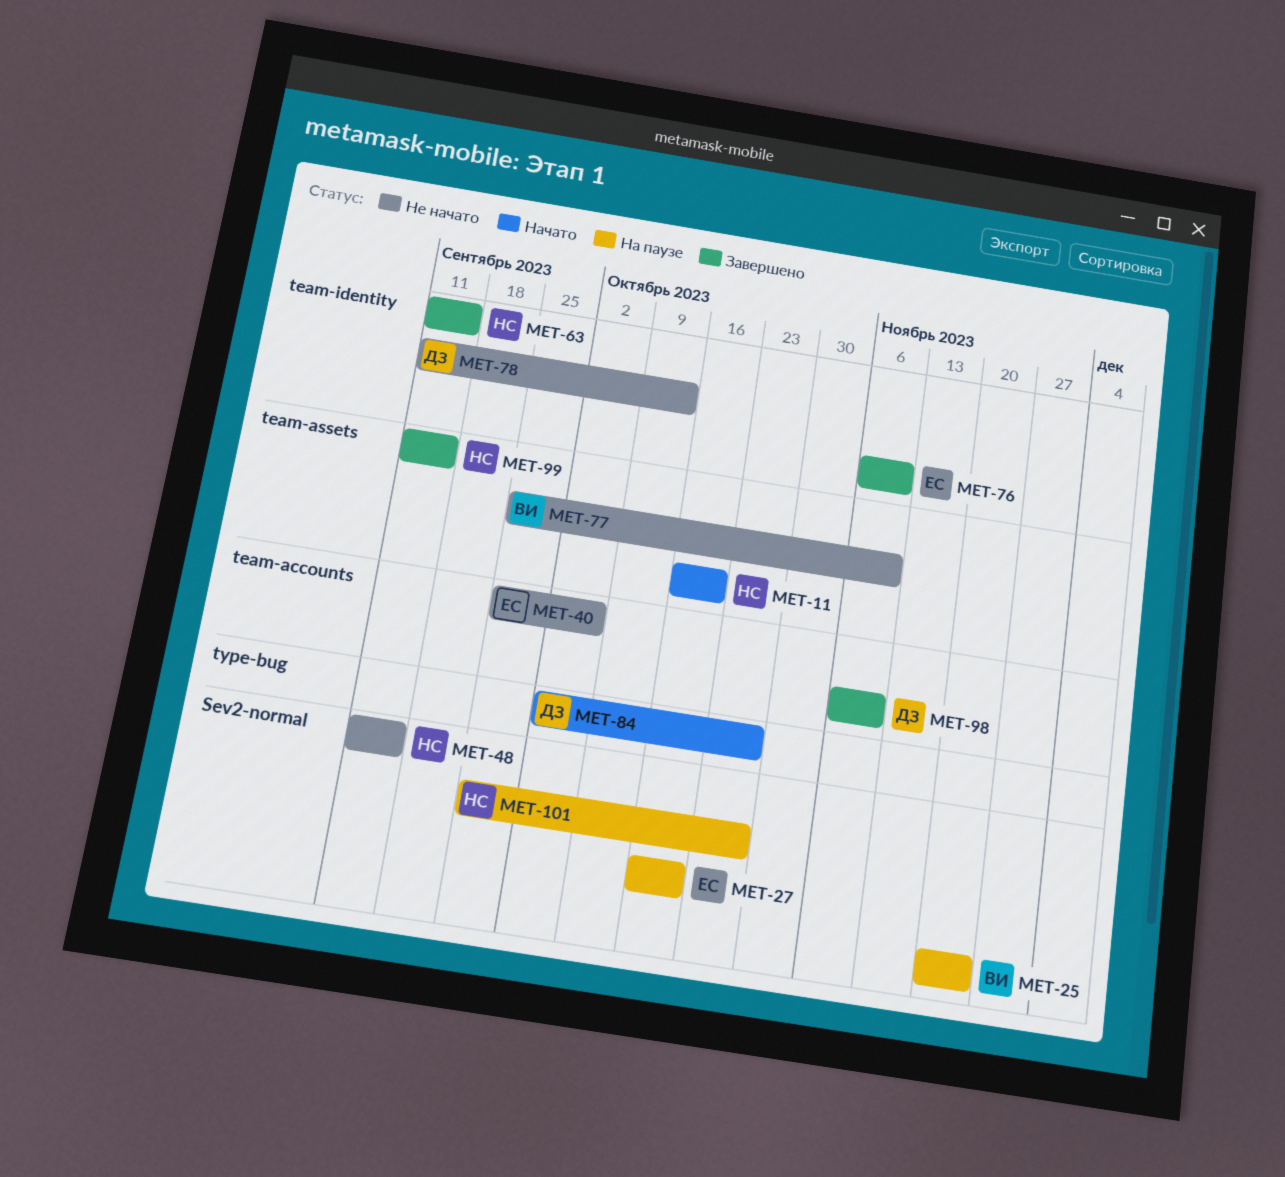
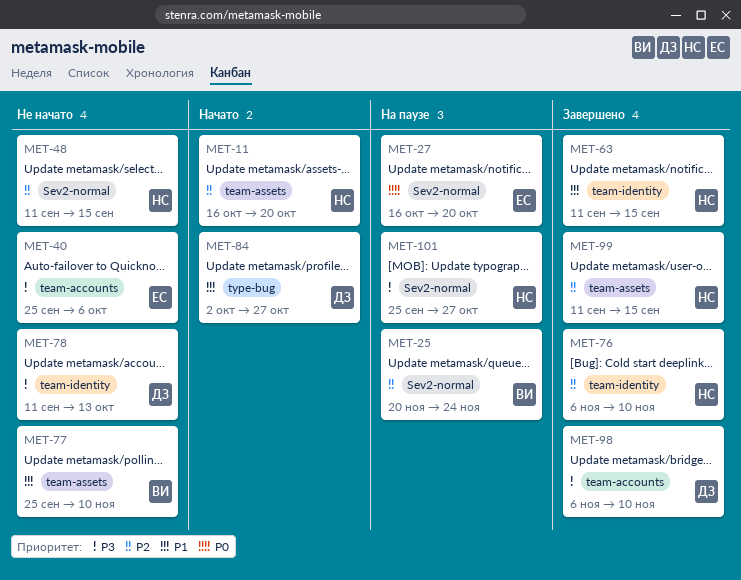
MET-76, owner: ЕС -> НС

